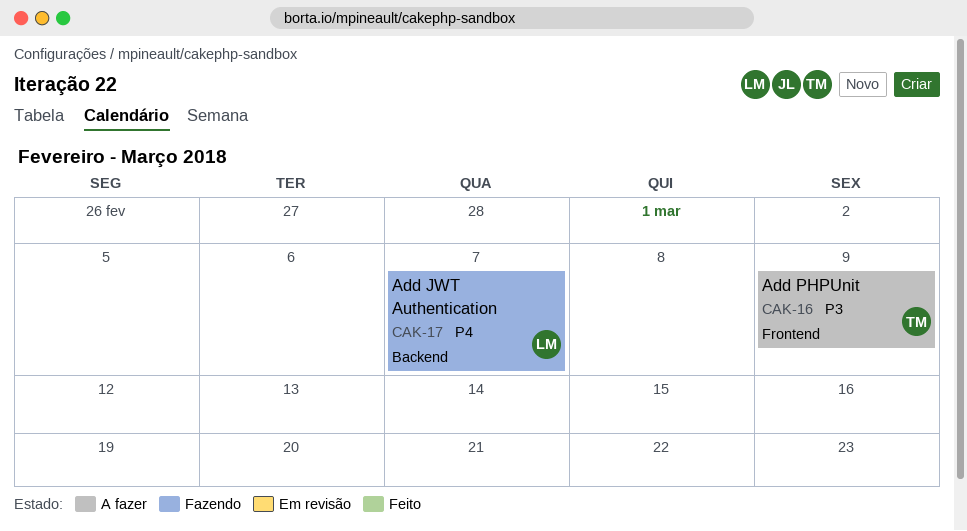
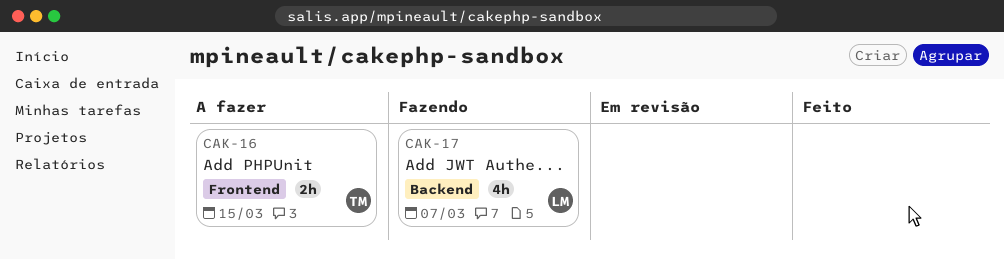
CAK-16, due: Mar 9 -> Mar 15

